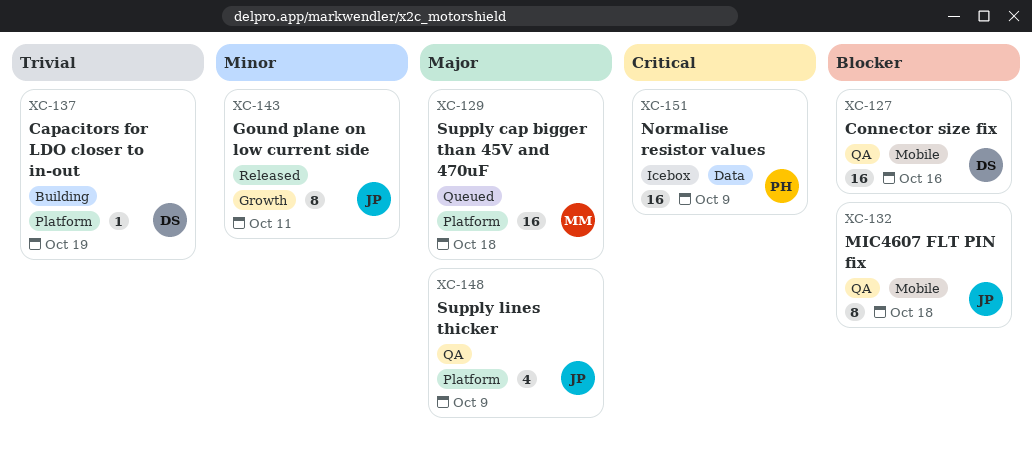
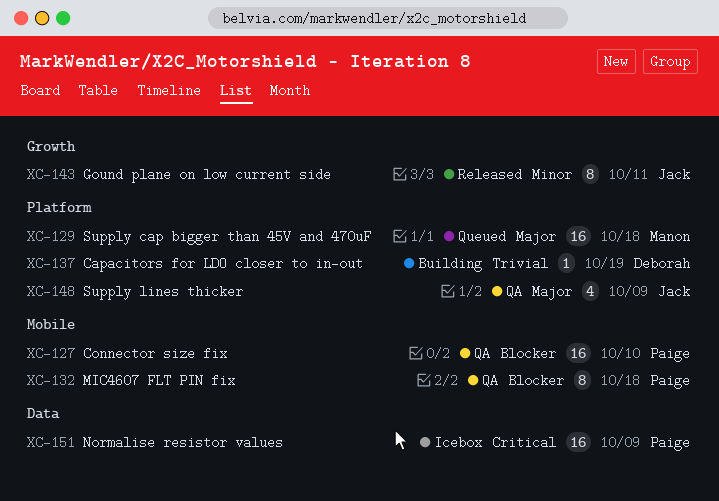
XC-127, owner: Deborah -> Paige
XC-127, due: Oct 16 -> Oct 10
XC-132, owner: Jack -> Paige

